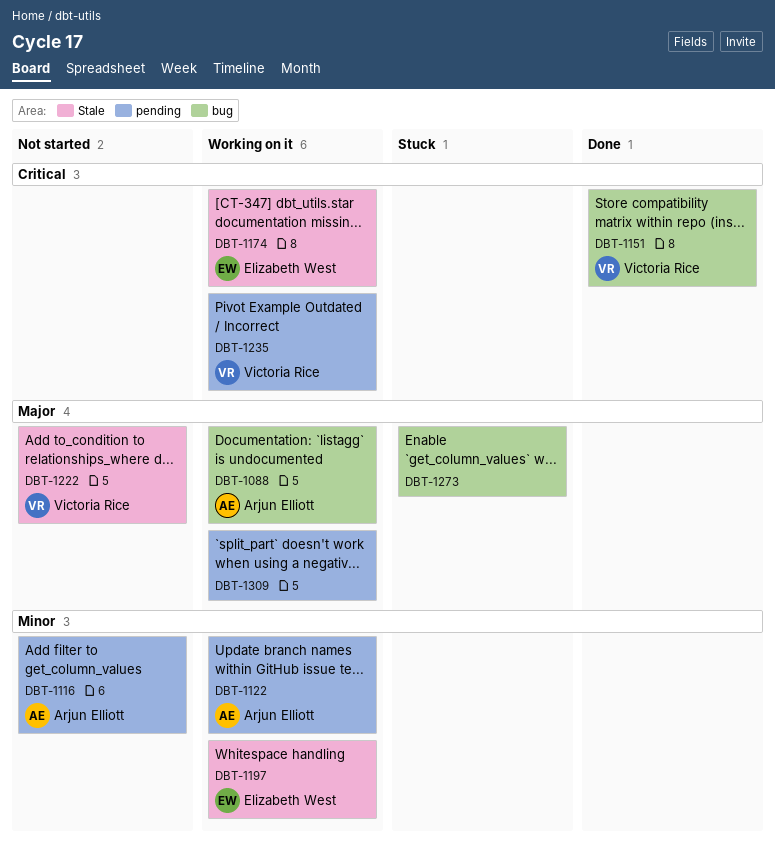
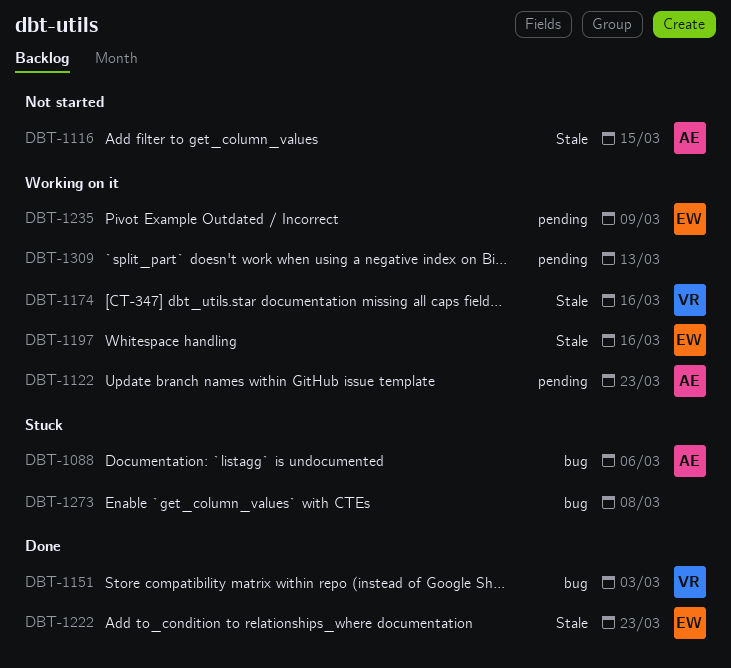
DBT-1088, status: Working on it -> Stuck
DBT-1116, label: pending -> Stale
DBT-1174, owner: Elizabeth West -> Victoria Rice
DBT-1222, status: Not started -> Done
DBT-1222, owner: Victoria Rice -> Elizabeth West
DBT-1235, owner: Victoria Rice -> Elizabeth West

